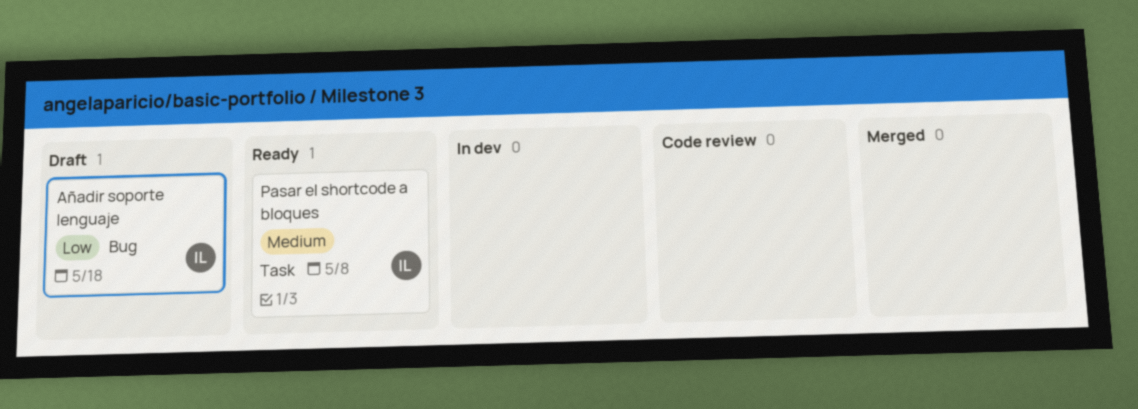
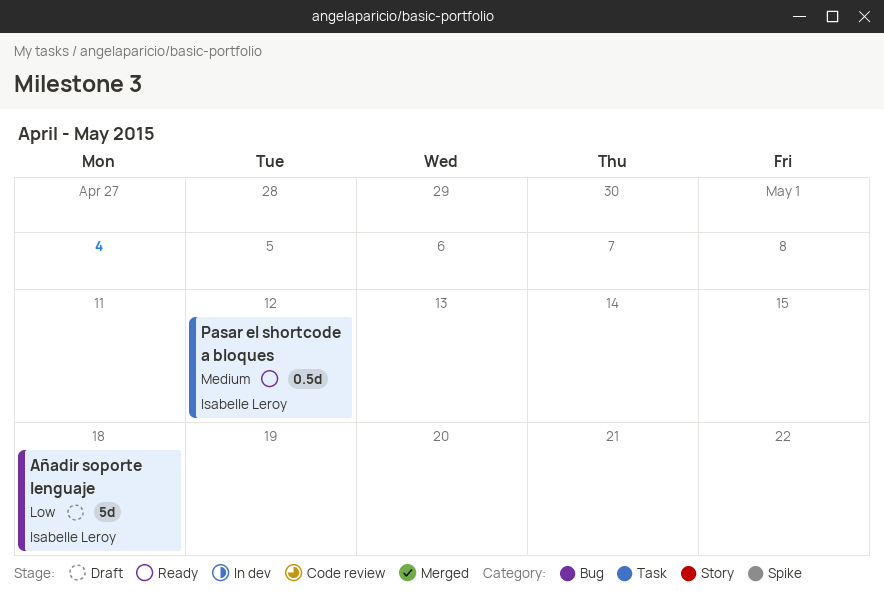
Pasar el shortcode a bloques, due: May 8 -> May 12

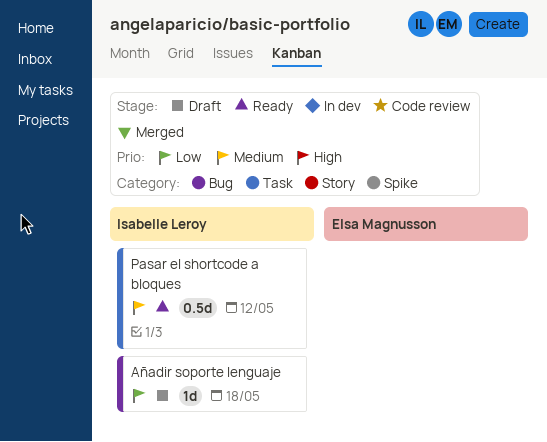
Añadir soporte lenguaje, estimate: 5d -> 1d

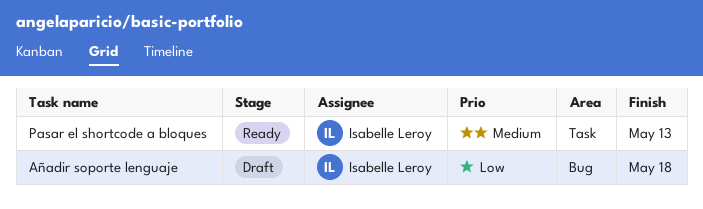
Pasar el shortcode a bloques, due: May 12 -> May 13

